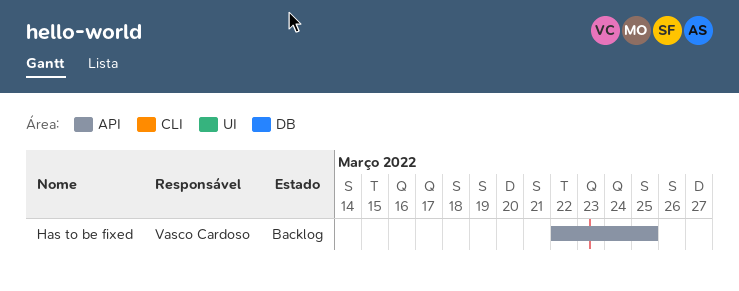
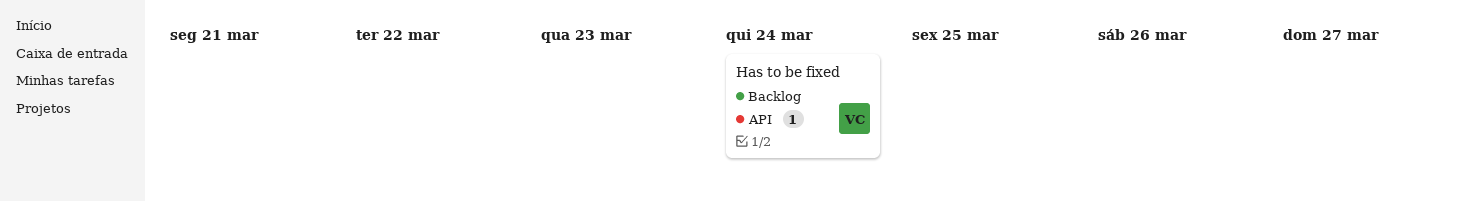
Has to be fixed, due: Mar 25 -> Mar 24

